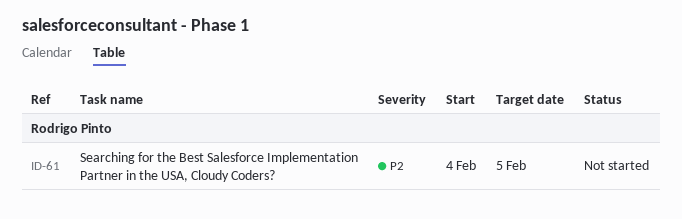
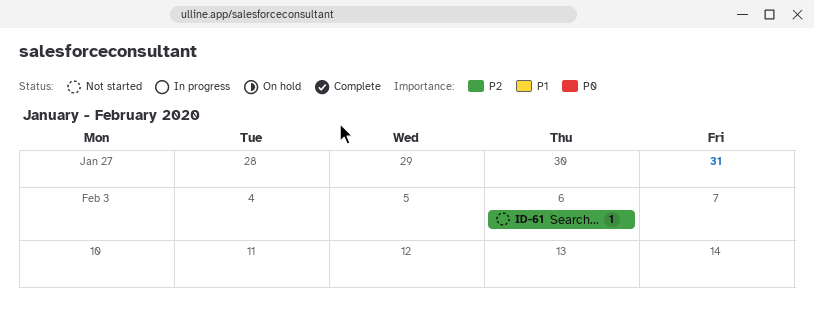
ID-61, start: Feb 4 -> Feb 6
ID-61, due: Feb 5 -> Feb 6

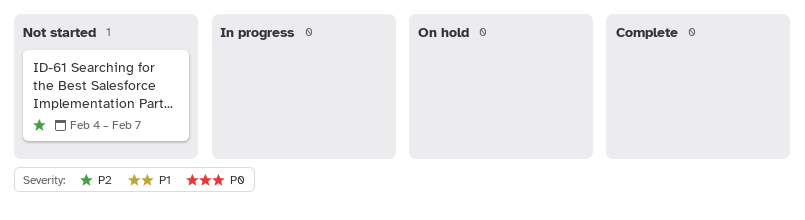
ID-61, start: Feb 6 -> Feb 4
ID-61, due: Feb 6 -> Feb 7

